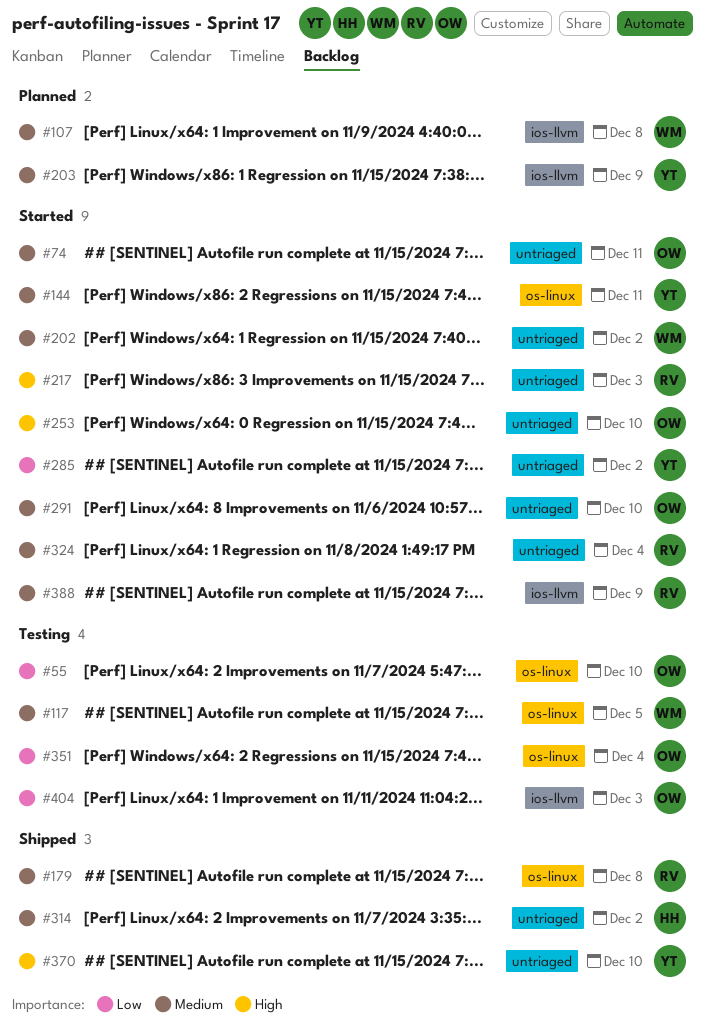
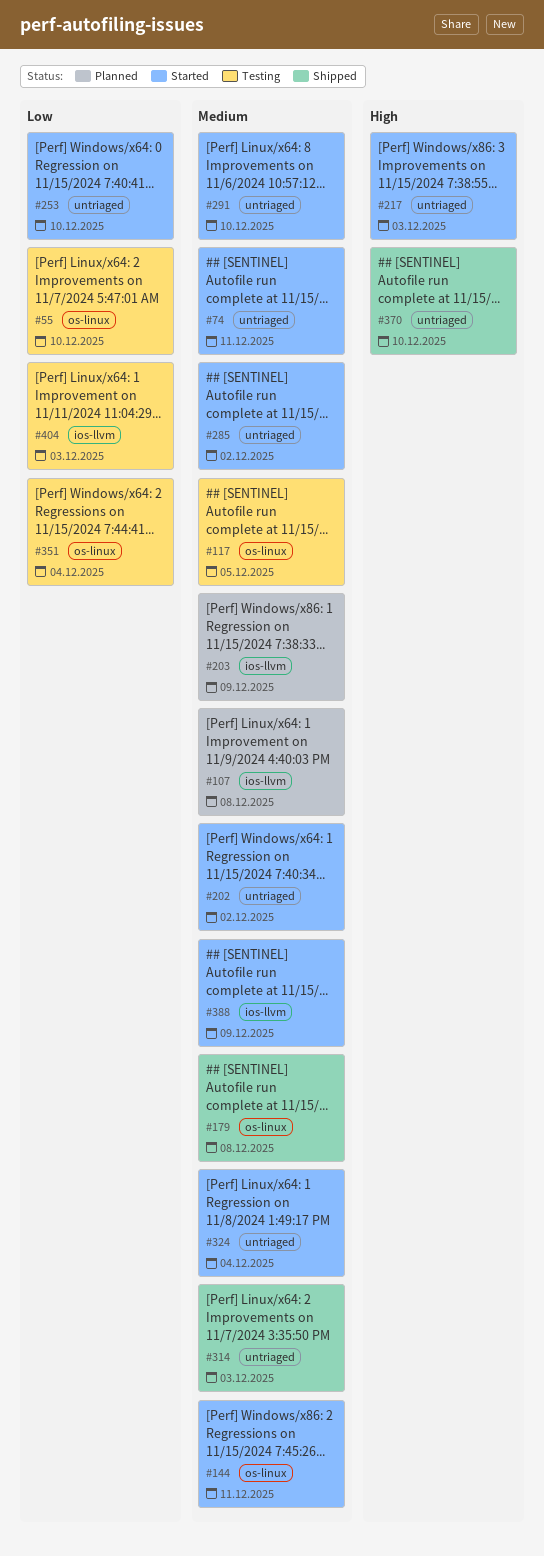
#253, priority: High -> Low
#285, priority: Low -> Medium
#314, due: Dec 2 -> Dec 3

